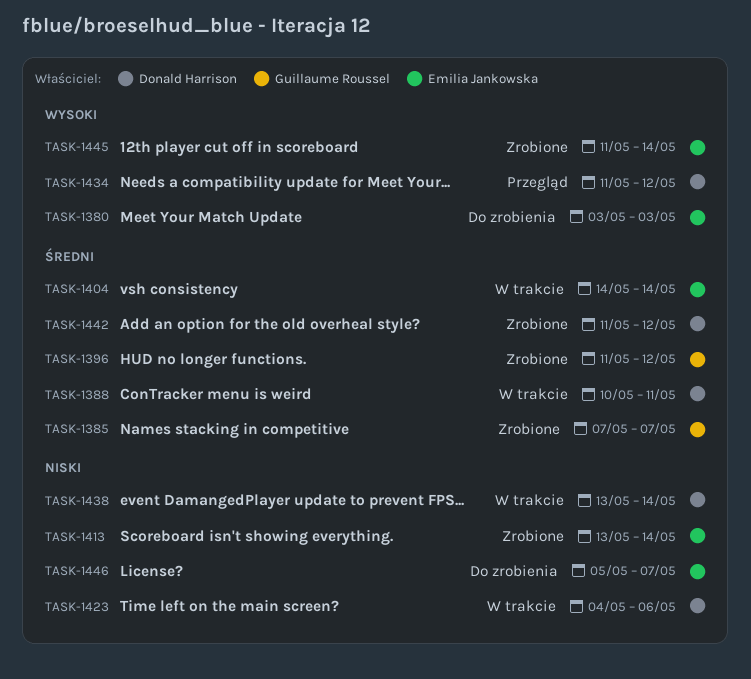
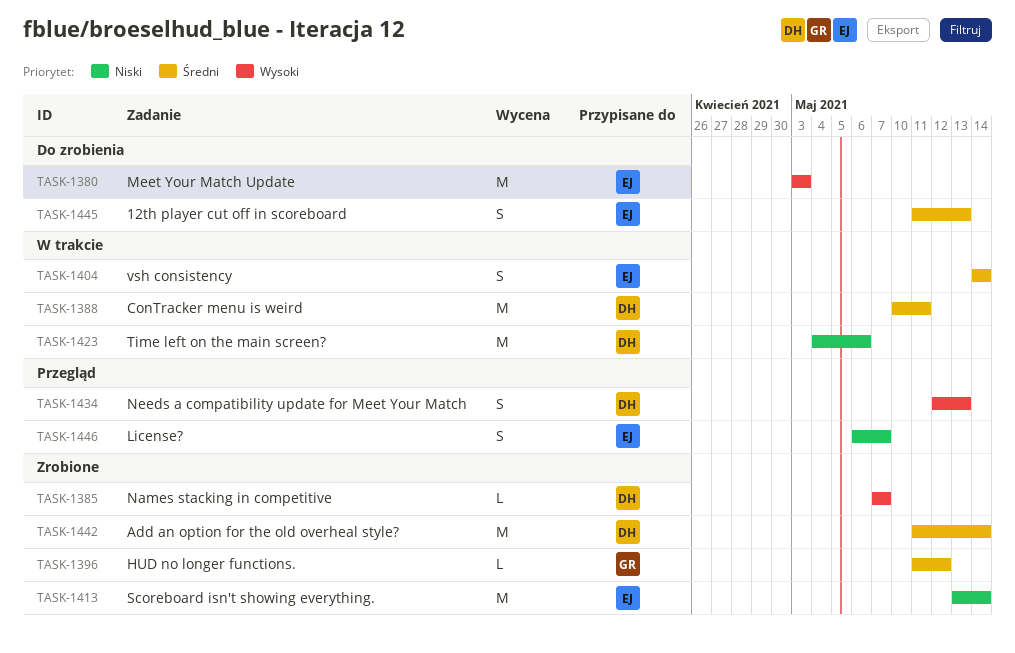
TASK-1385, owner: Guillaume Roussel -> Donald Harrison
TASK-1385, priority: Średni -> Wysoki
TASK-1434, start: May 11 -> May 12
TASK-1434, due: May 12 -> May 13
TASK-1438: present -> none
TASK-1442, due: May 12 -> May 14
TASK-1445, status: Zrobione -> Do zrobienia
TASK-1445, priority: Wysoki -> Średni
TASK-1445, due: May 14 -> May 13
TASK-1446, status: Do zrobienia -> Przegląd
TASK-1446, start: May 5 -> May 6

